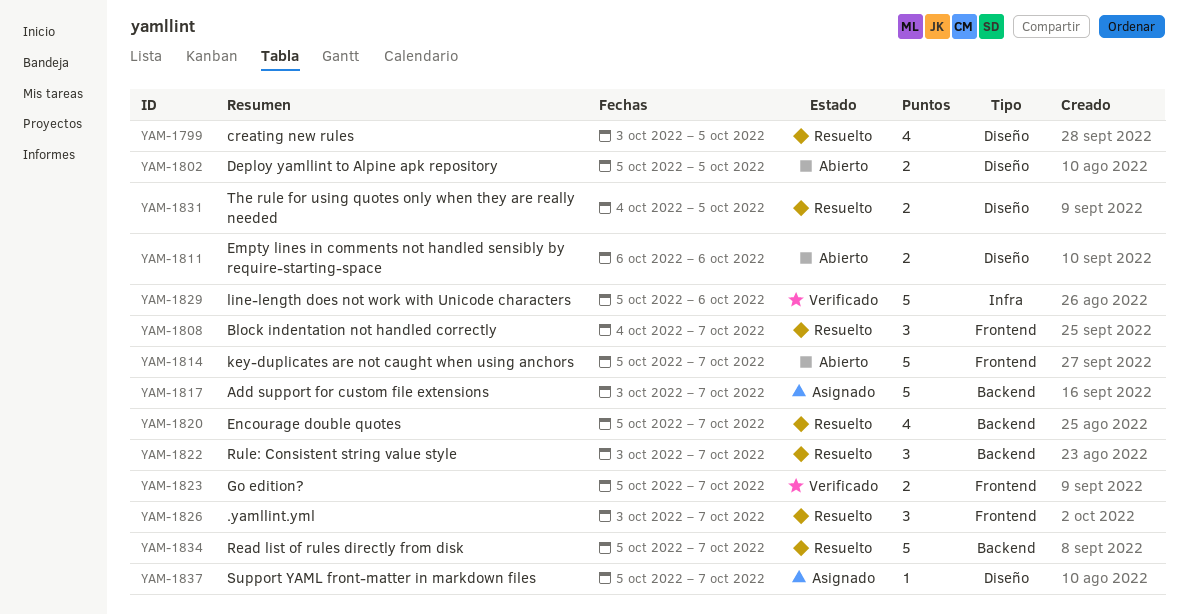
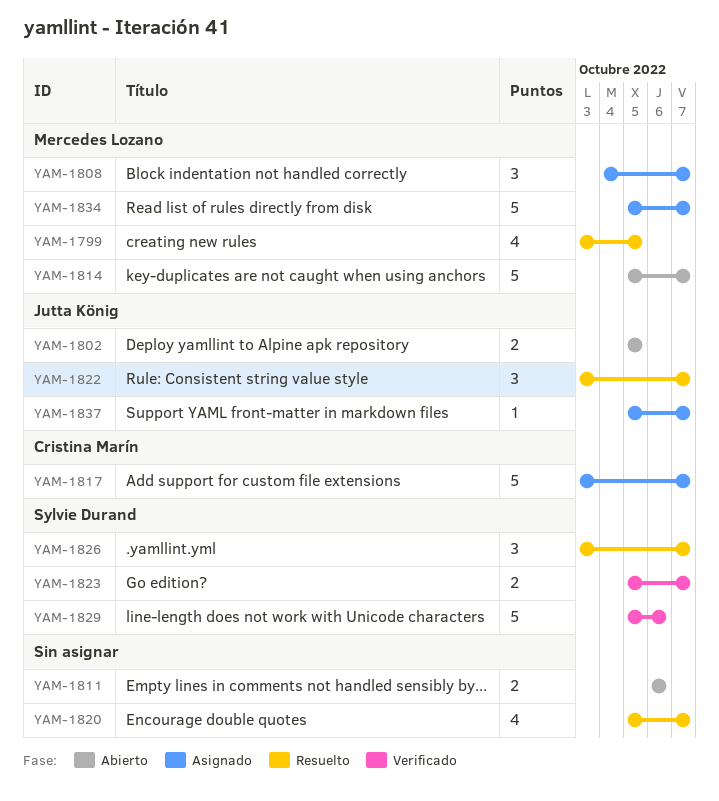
YAM-1808, status: Resuelto -> Asignado
YAM-1831: present -> none
YAM-1834, status: Resuelto -> Asignado

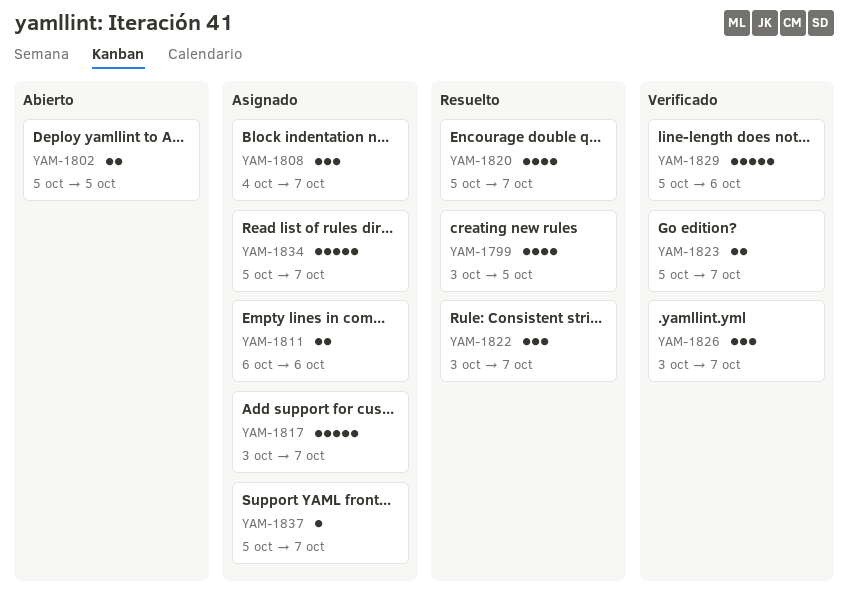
YAM-1811, status: Abierto -> Asignado
YAM-1814: present -> none
YAM-1826, status: Resuelto -> Verificado

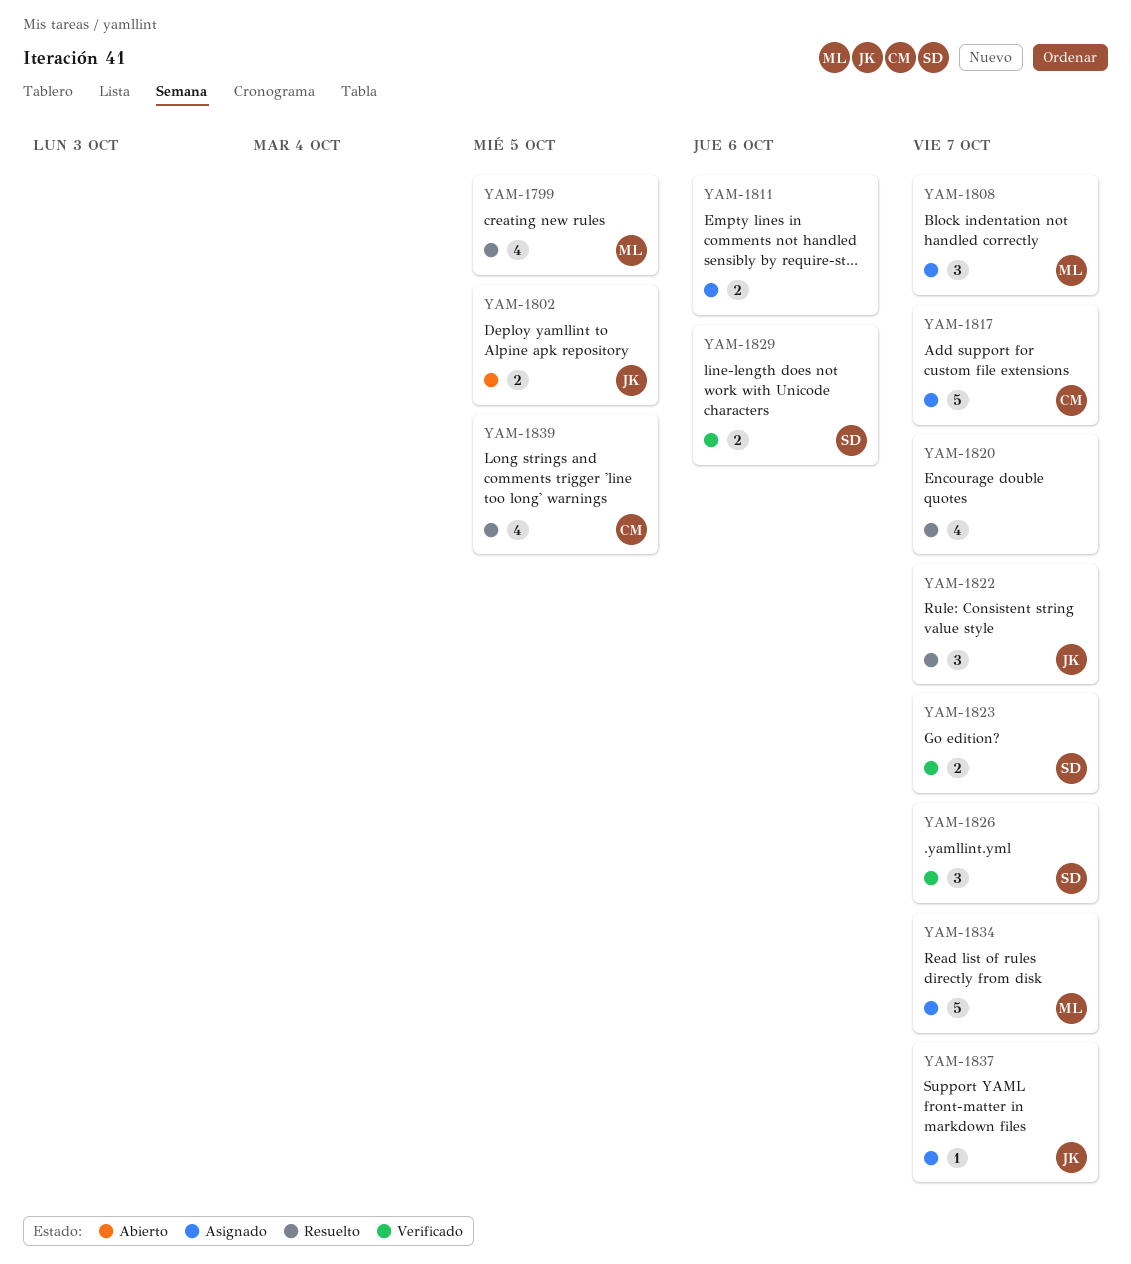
YAM-1829, estimate: 5 -> 2
YAM-1839: none -> present

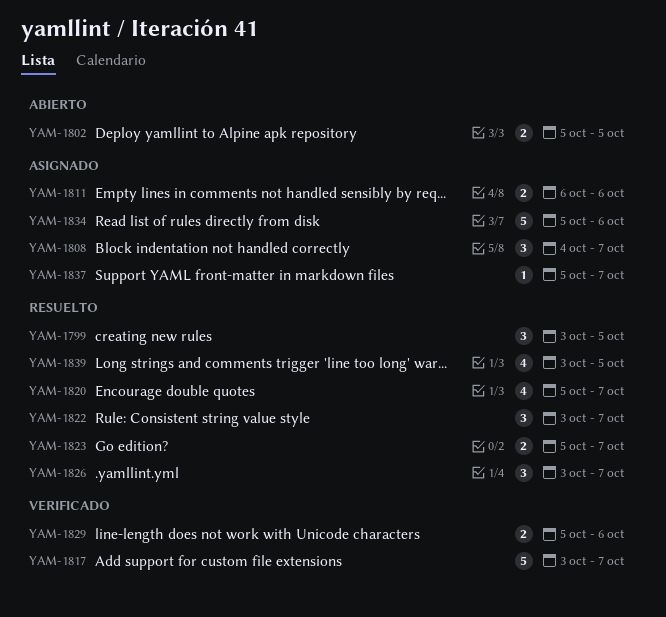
YAM-1799, estimate: 4 -> 3
YAM-1817, status: Asignado -> Verificado
YAM-1823, status: Verificado -> Resuelto
YAM-1826, status: Verificado -> Resuelto
YAM-1834, due: Oct 7 -> Oct 6

